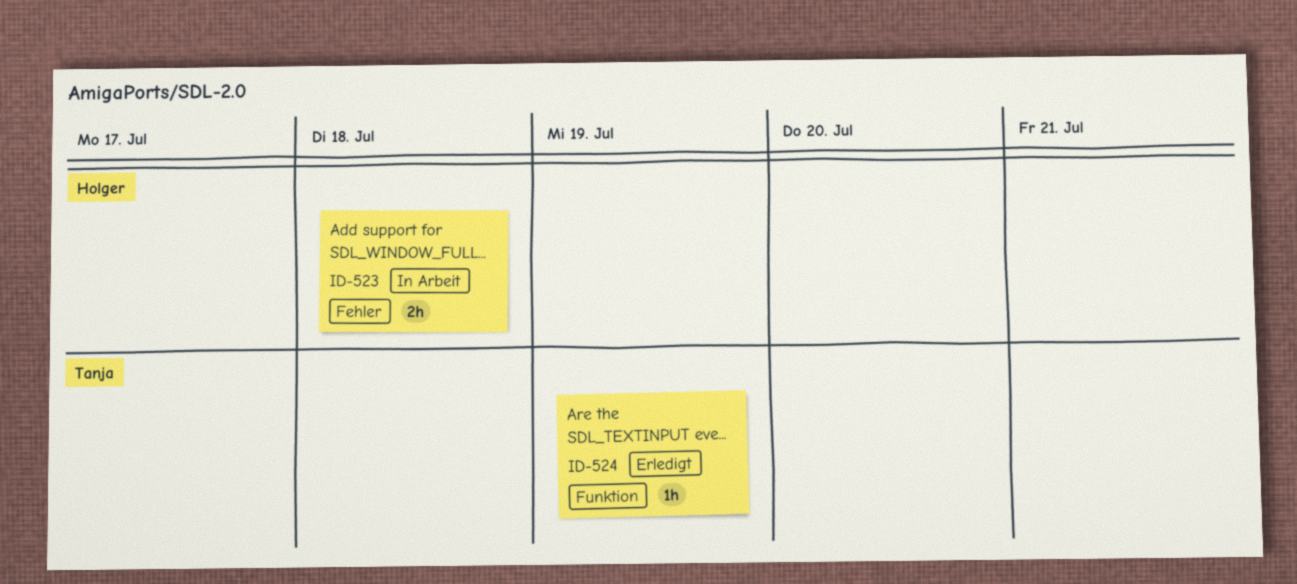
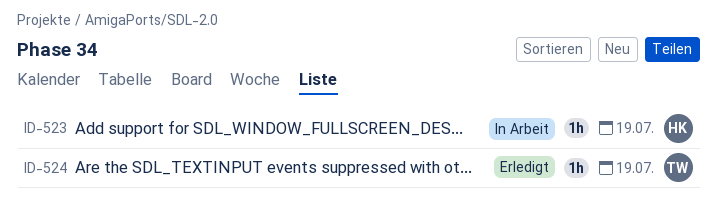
ID-523, estimate: 2h -> 1h
ID-523, due: Jul 18 -> Jul 19

